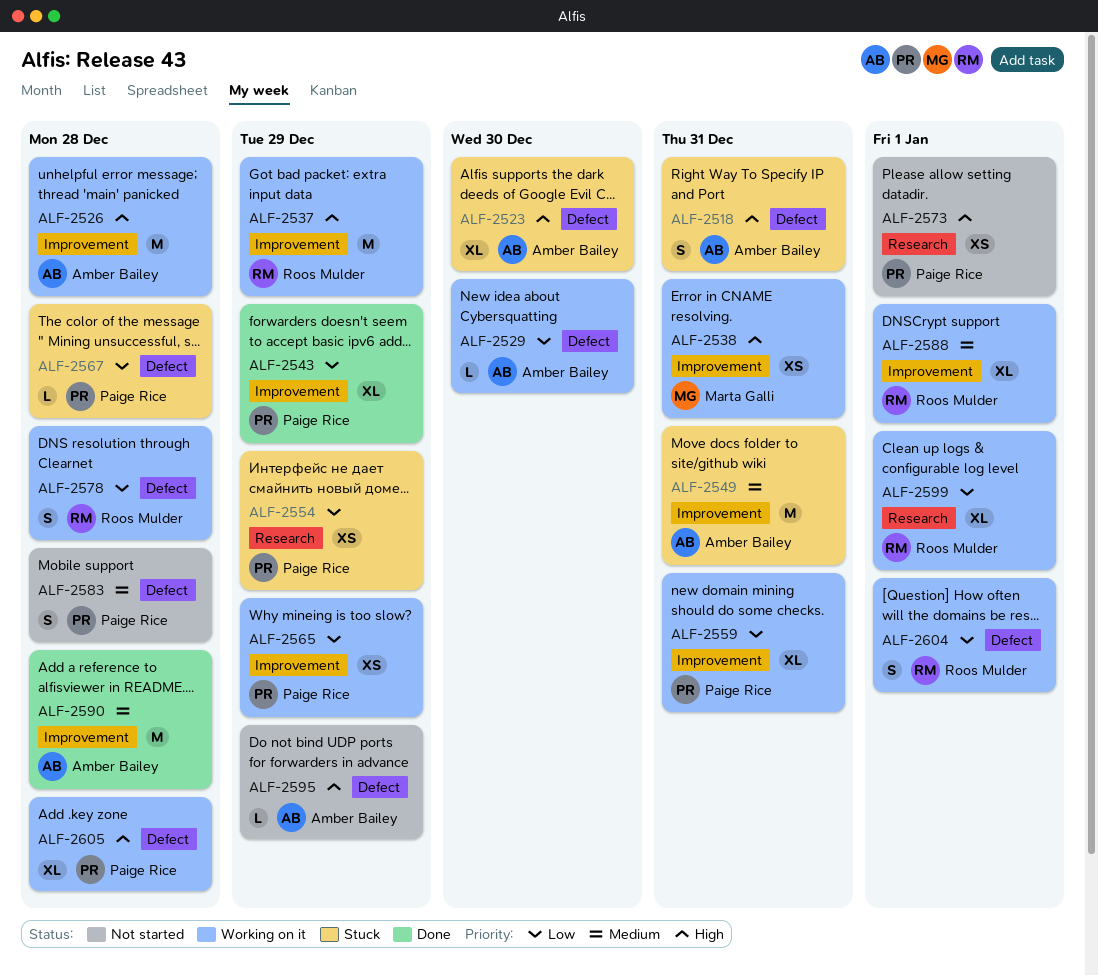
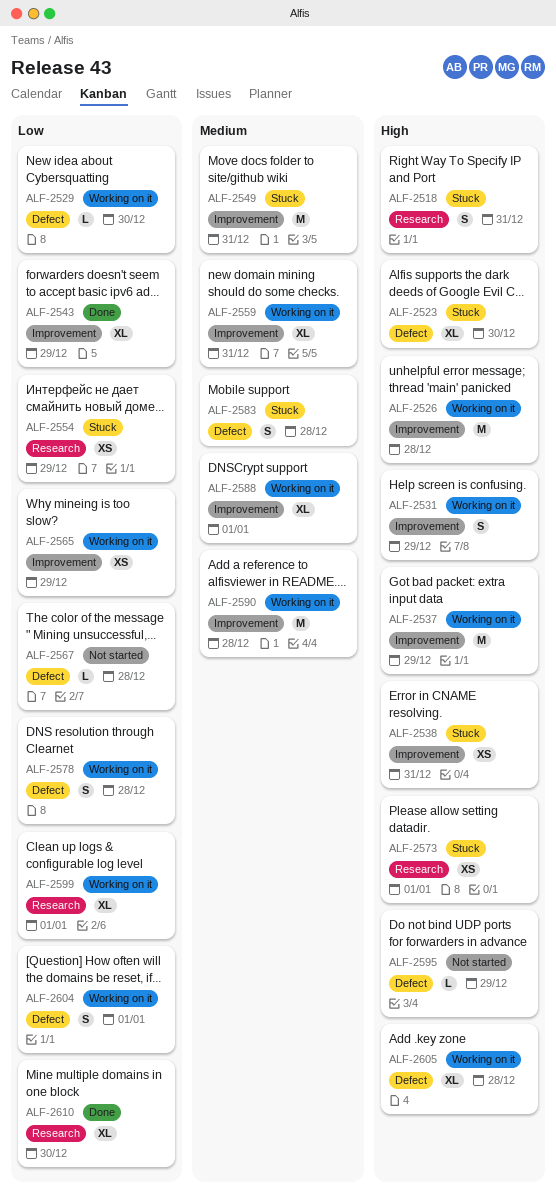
ALF-2518, label: Defect -> Research
ALF-2531: none -> present
ALF-2538, status: Working on it -> Stuck
ALF-2559, priority: Low -> Medium
ALF-2567, status: Stuck -> Not started
ALF-2573, status: Not started -> Stuck
ALF-2583, status: Not started -> Stuck
ALF-2590, status: Done -> Working on it
ALF-2610: none -> present

